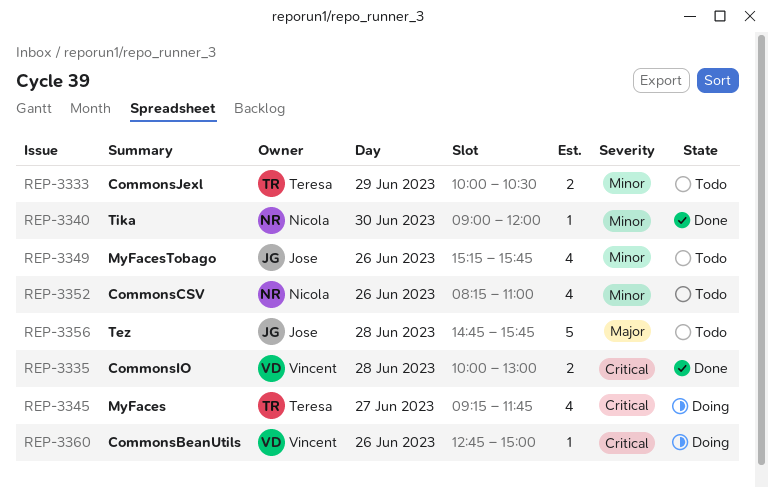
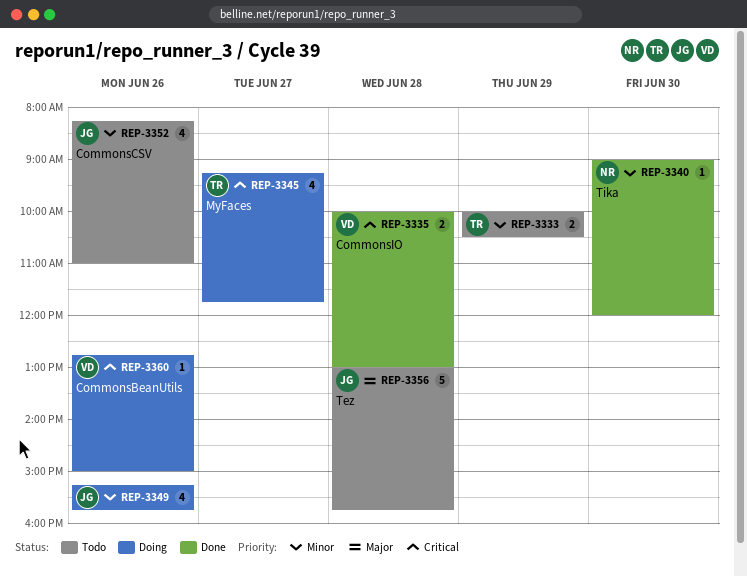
REP-3349, status: Todo -> Doing
REP-3352, owner: Nicola -> Jose
REP-3356, begins: 14:45 -> 13:00

